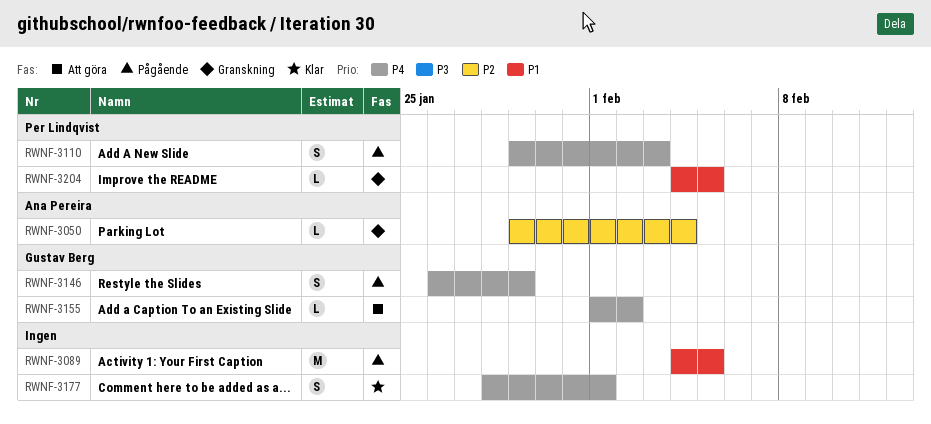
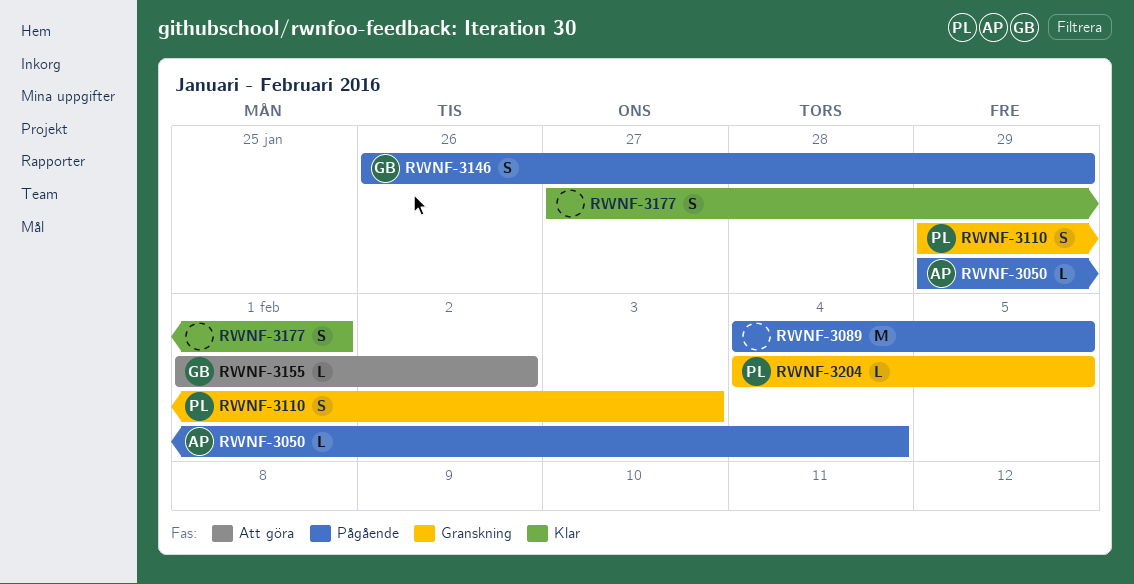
RWNF-3050, status: Granskning -> Pågående
RWNF-3110, status: Pågående -> Granskning
RWNF-3177, start: Jan 28 -> Jan 27

